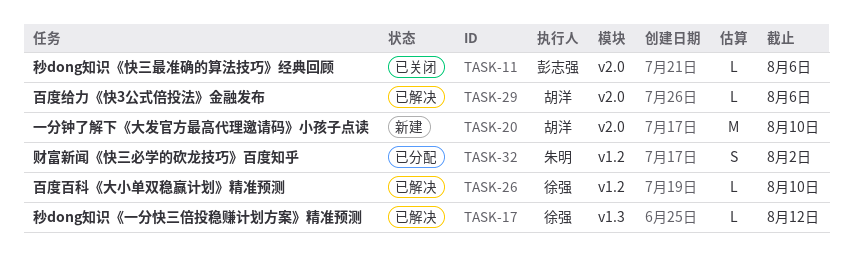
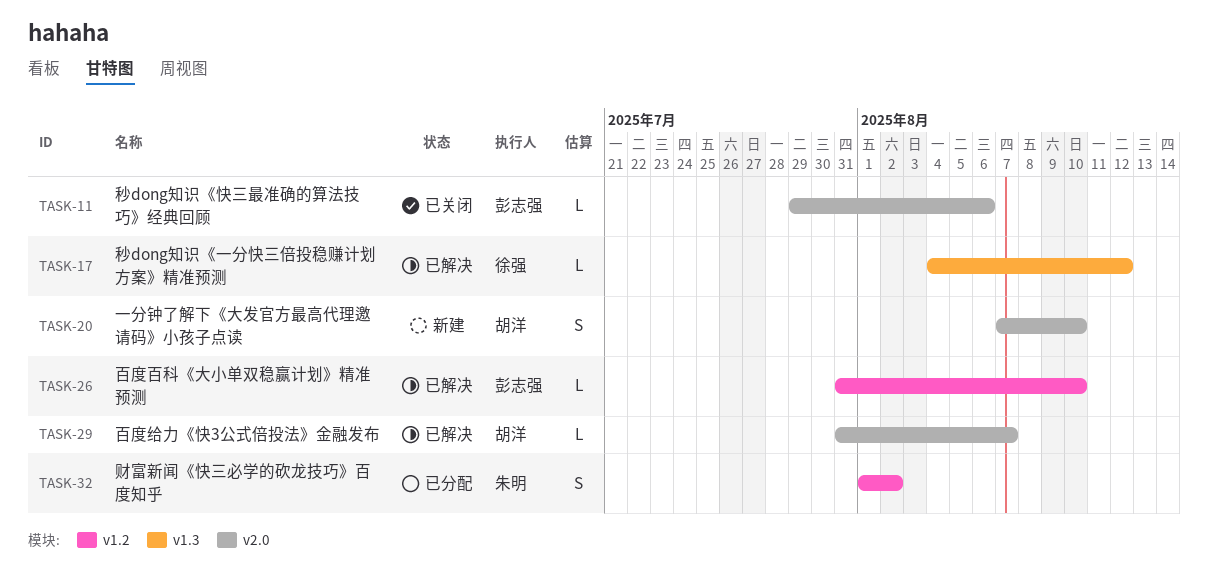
TASK-20, estimate: M -> S
TASK-26, owner: 徐强 -> 彭志强
TASK-29, due: Aug 6 -> Aug 7

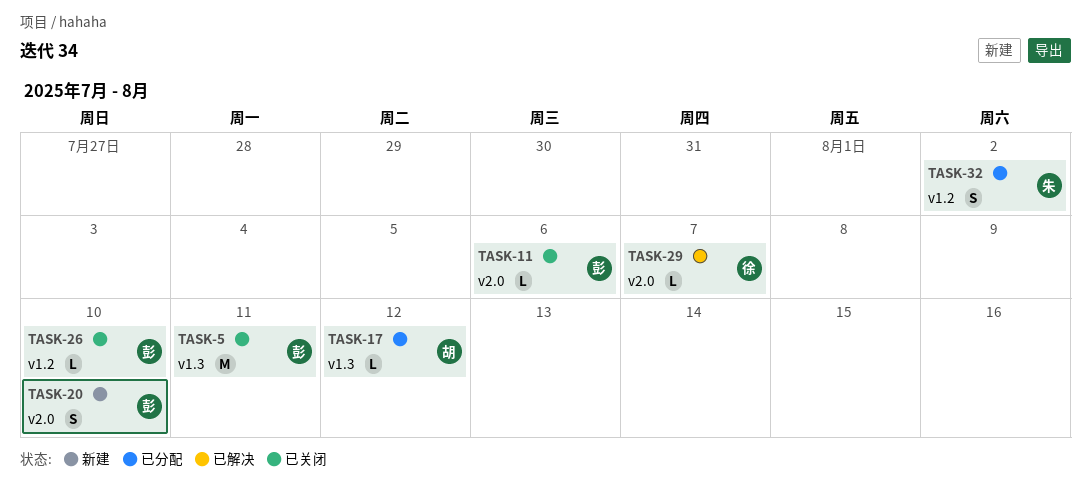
TASK-5: none -> present
TASK-17, status: 已解决 -> 已分配
TASK-17, owner: 徐强 -> 胡洋
TASK-20, owner: 胡洋 -> 彭志强
TASK-26, status: 已解决 -> 已关闭
TASK-29, owner: 胡洋 -> 徐强

